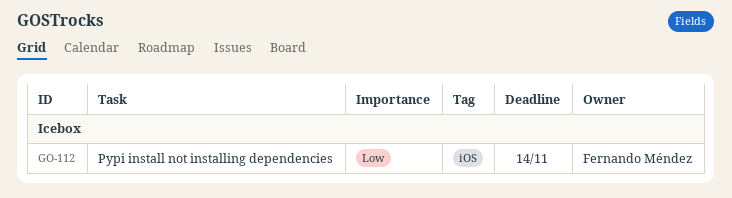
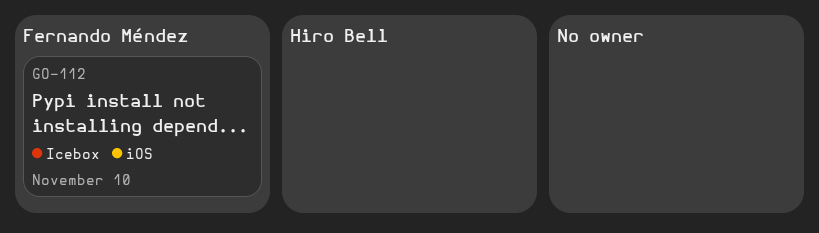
GO-112, due: Nov 14 -> Nov 10

